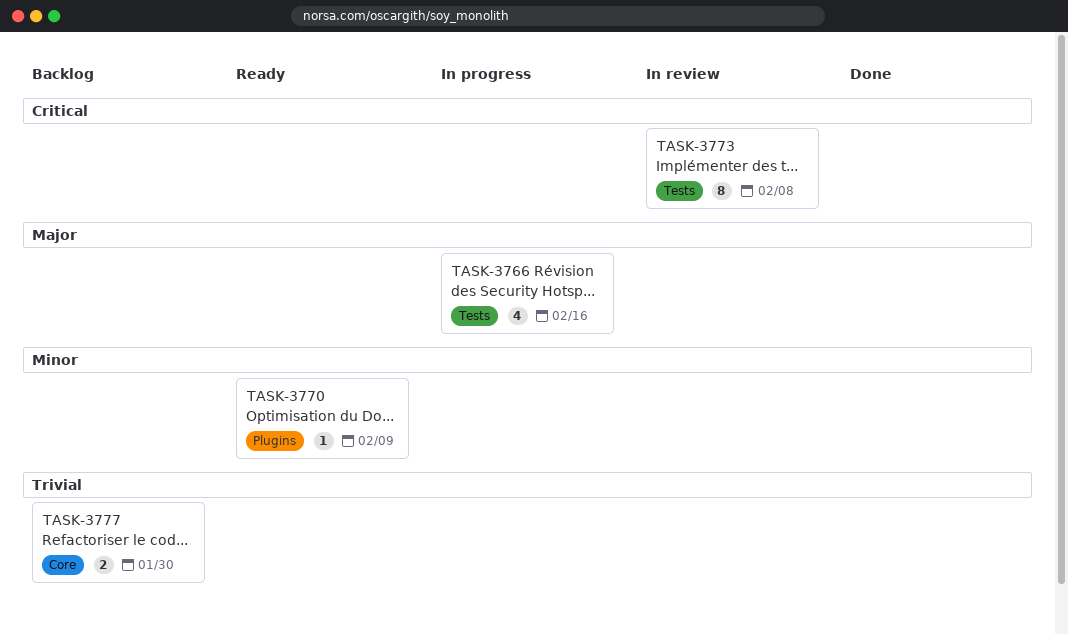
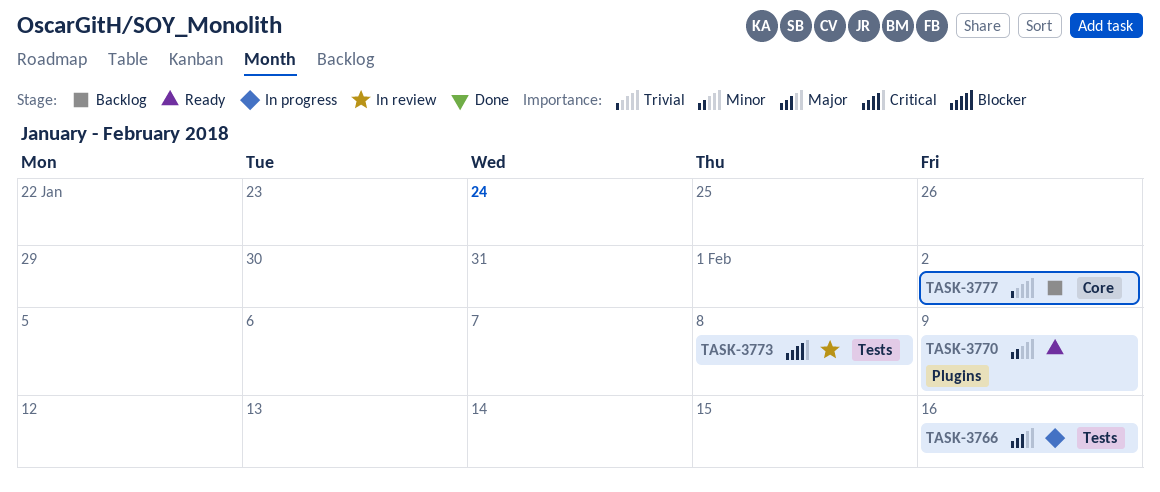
TASK-3777, due: Jan 30 -> Feb 2

